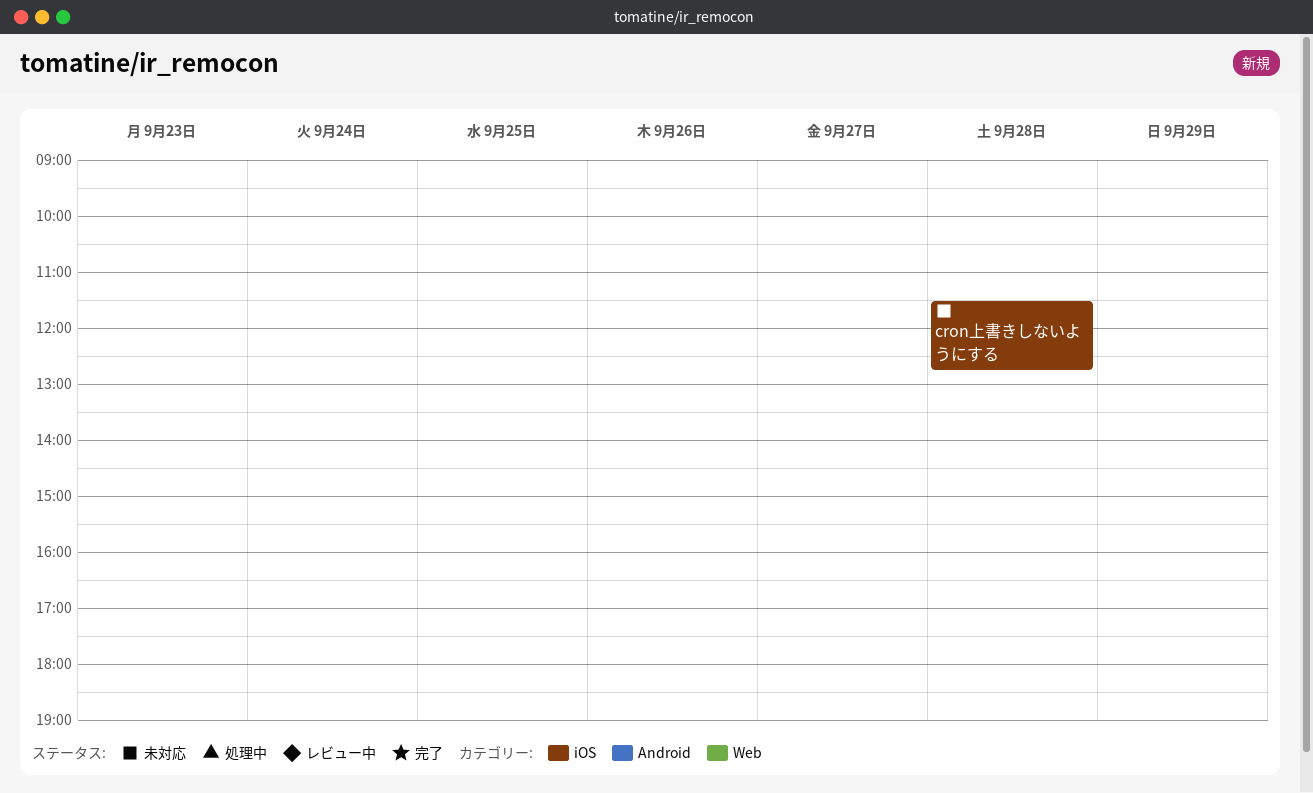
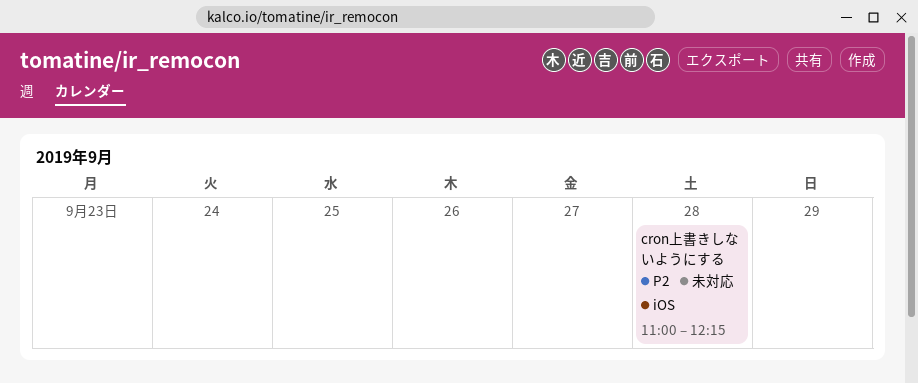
cron上書きしないようにする, begins: 11:30 -> 11:00
cron上書きしないようにする, ends: 12:45 -> 12:15

